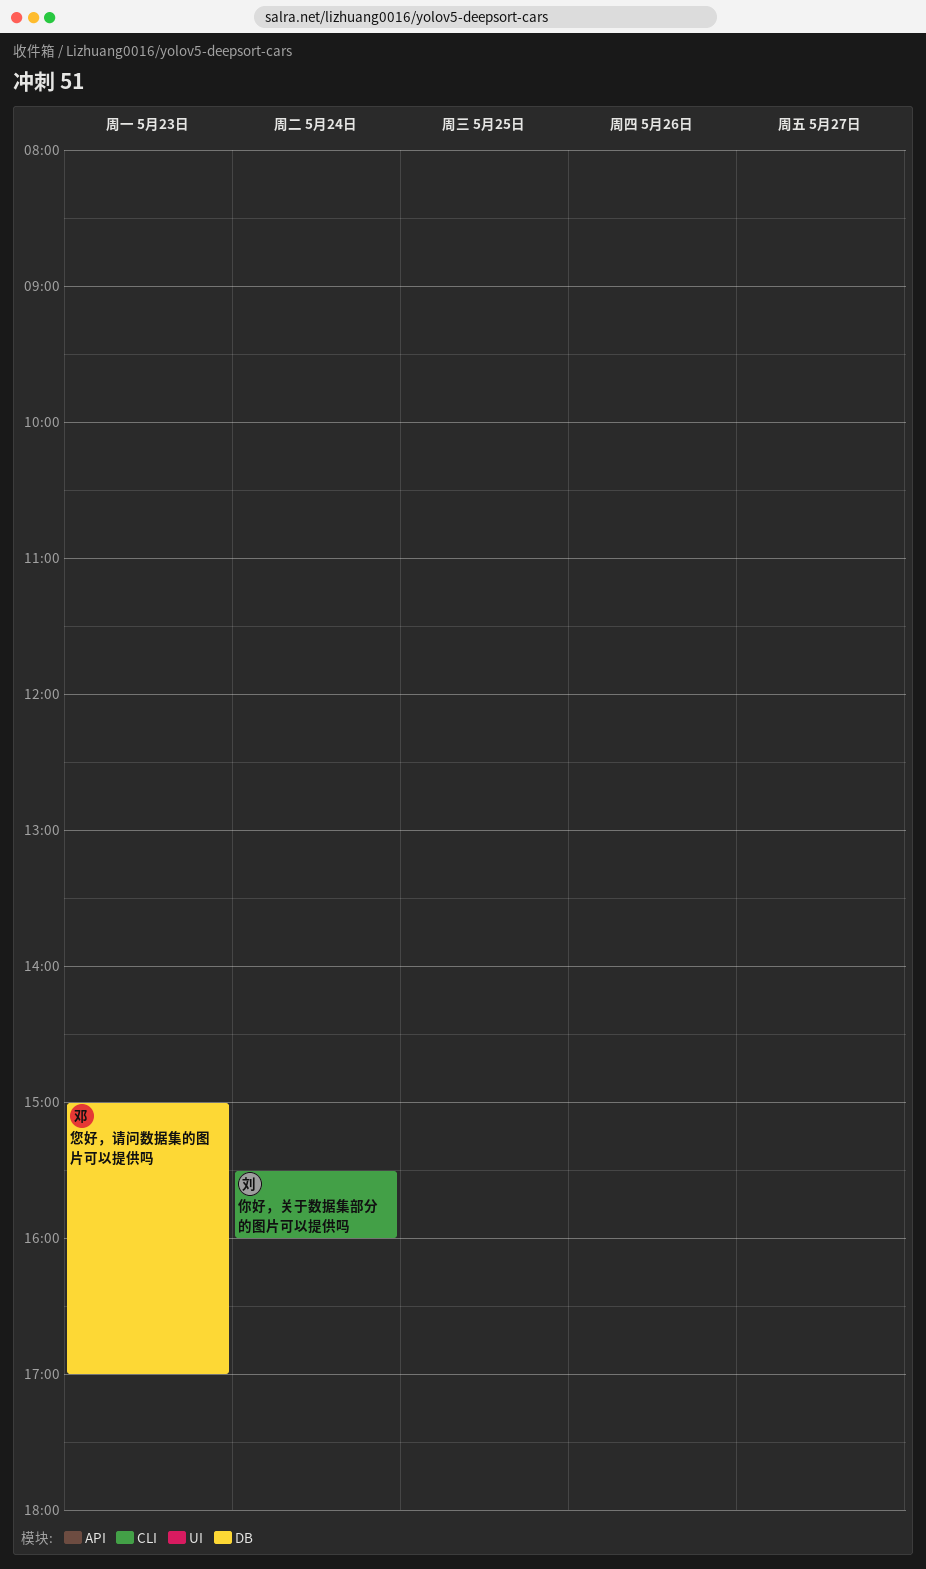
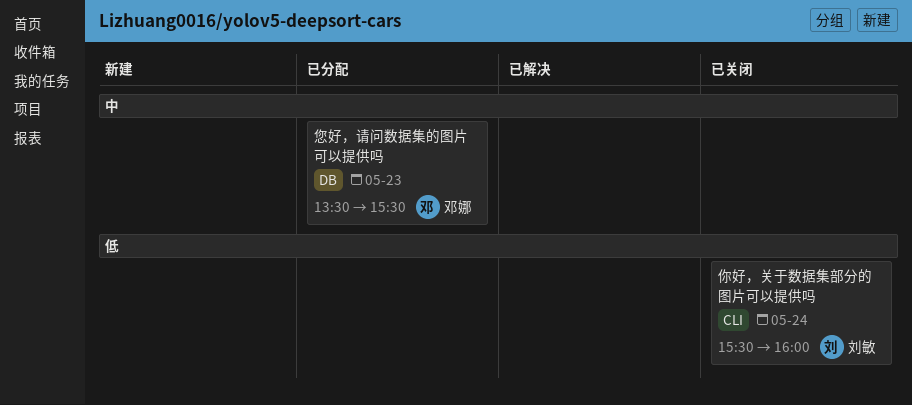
您好，请问数据集的图片可以提供吗, begins: 15:00 -> 13:30
您好，请问数据集的图片可以提供吗, ends: 17:00 -> 15:30

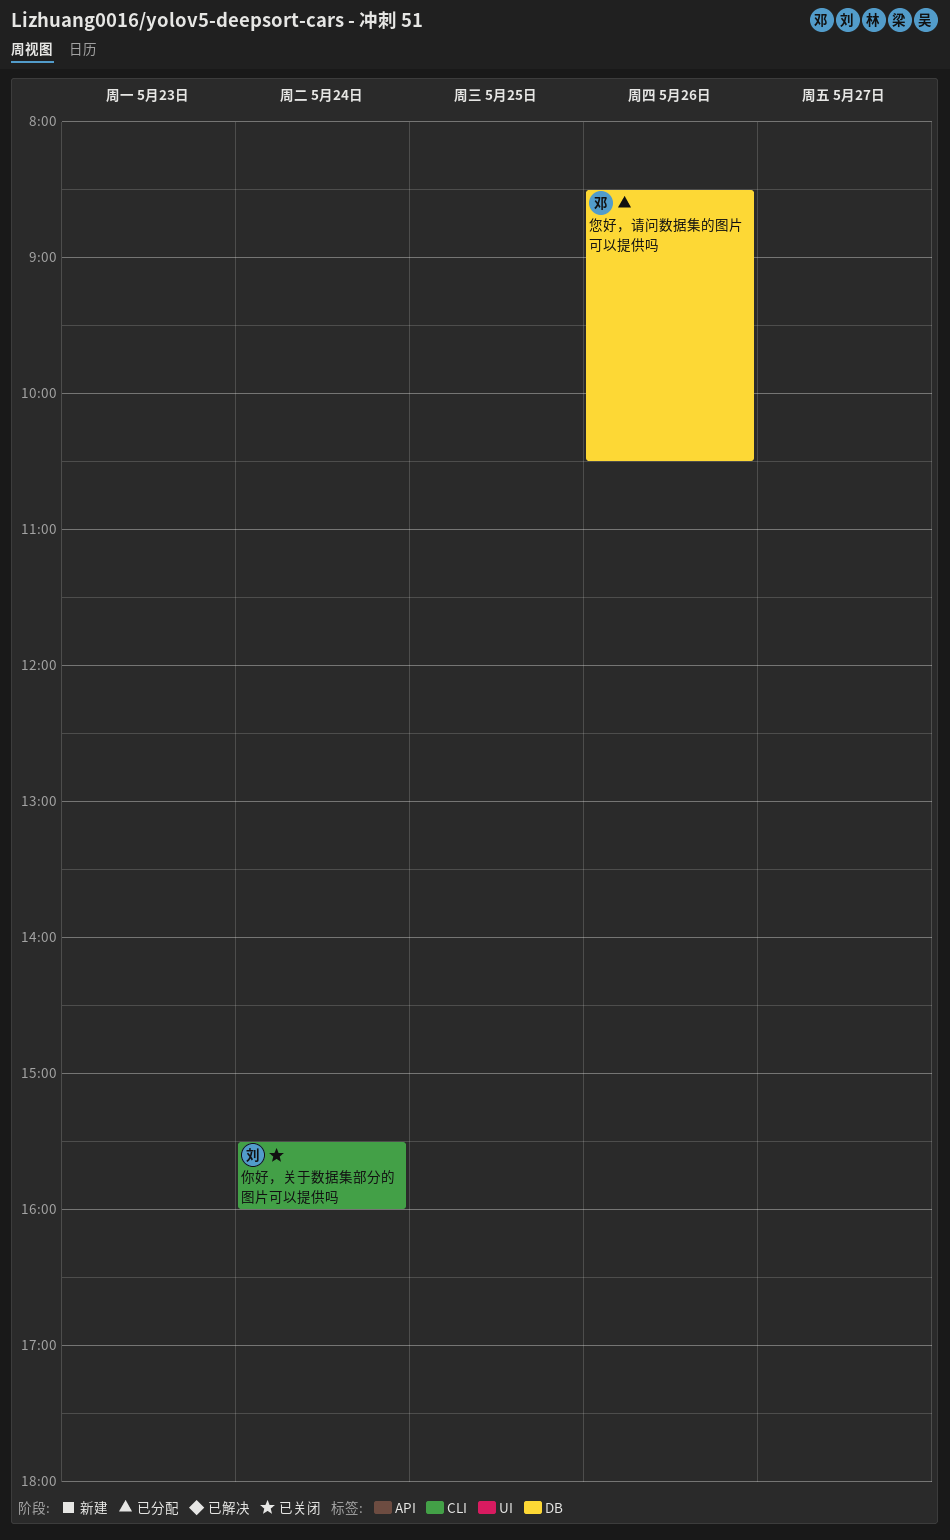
您好，请问数据集的图片可以提供吗, day: May 23 -> May 26
您好，请问数据集的图片可以提供吗, begins: 13:30 -> 08:30
您好，请问数据集的图片可以提供吗, ends: 15:30 -> 10:30

